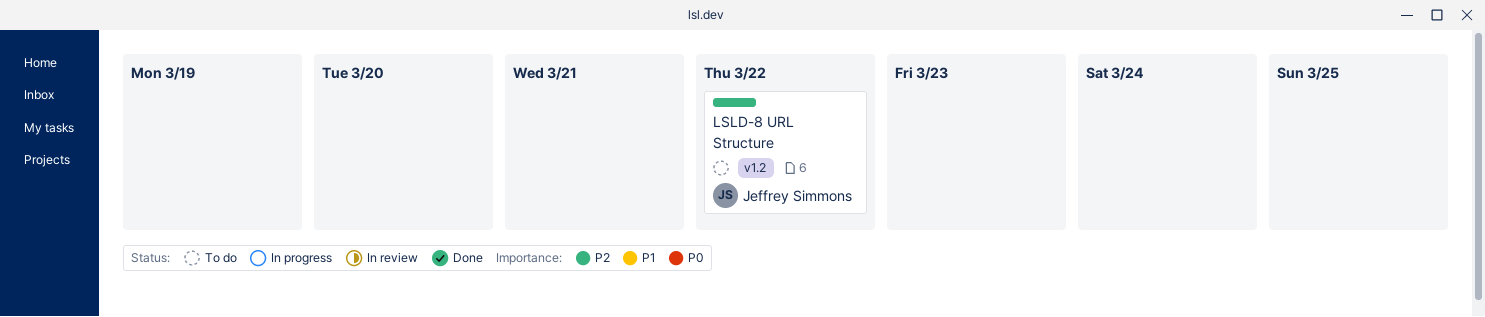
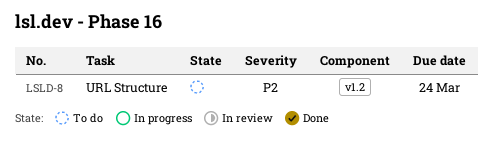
LSLD-8, due: Mar 22 -> Mar 24

